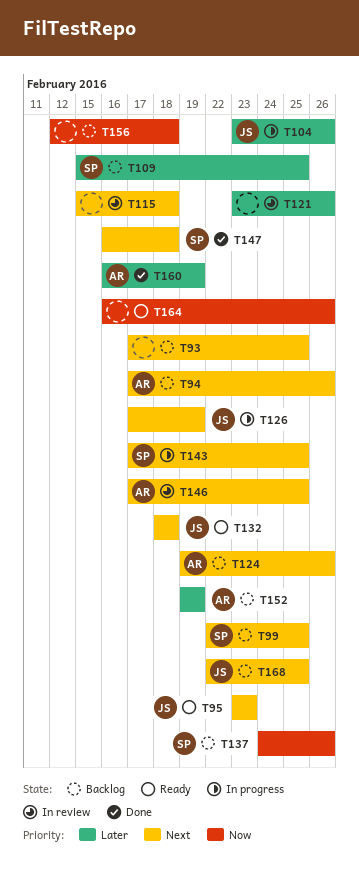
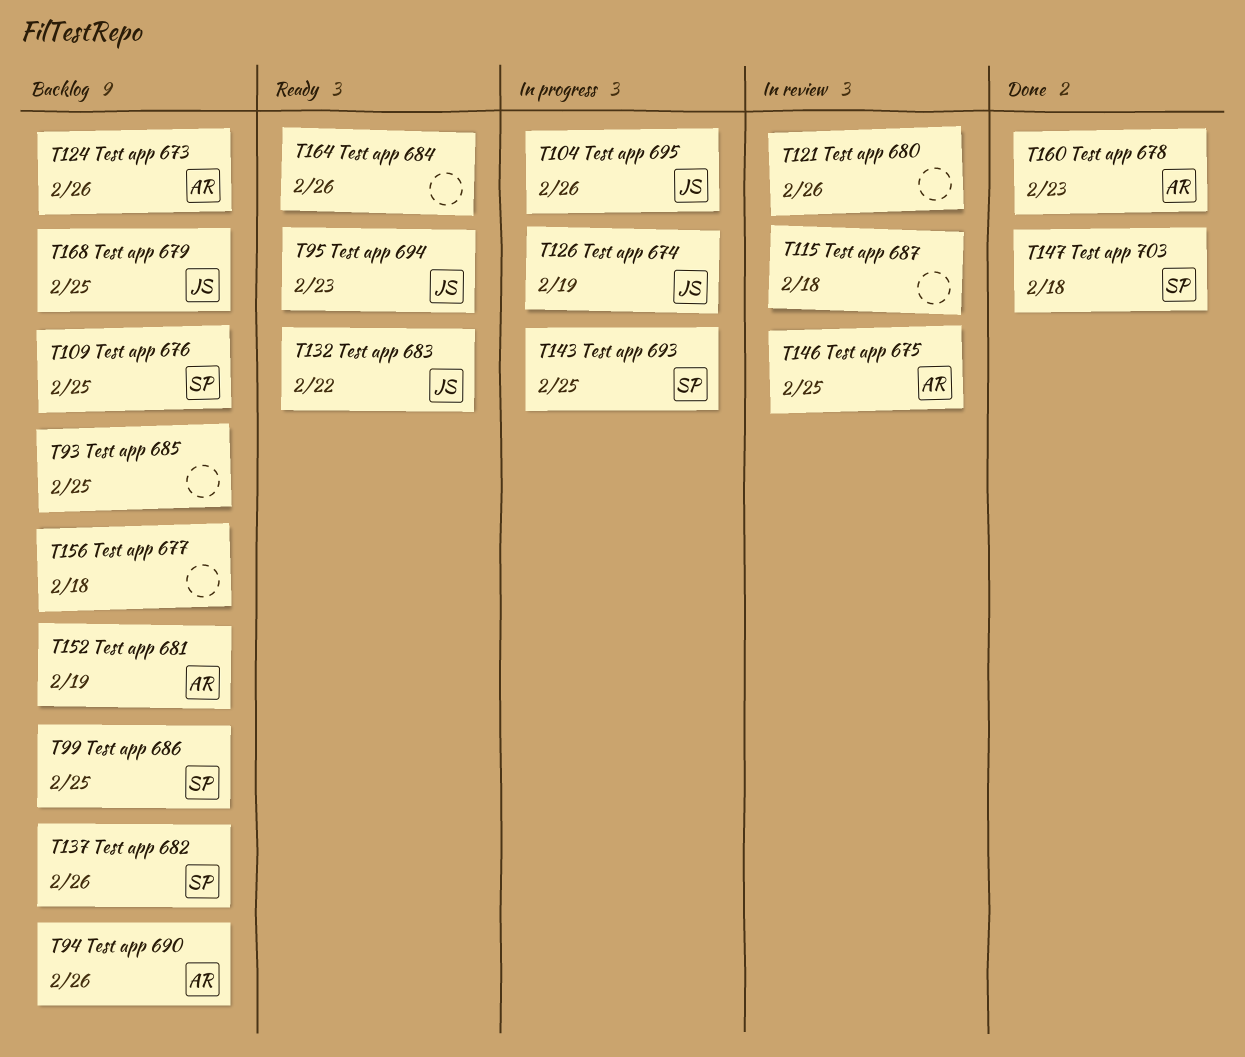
T132, due: Feb 18 -> Feb 22
T160, due: Feb 19 -> Feb 23

